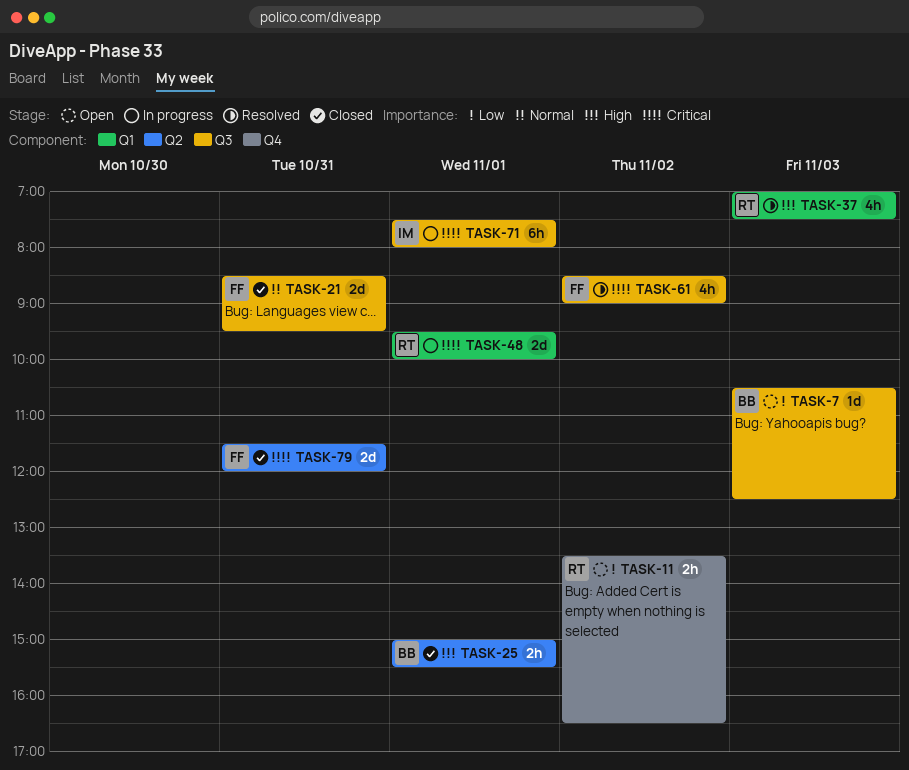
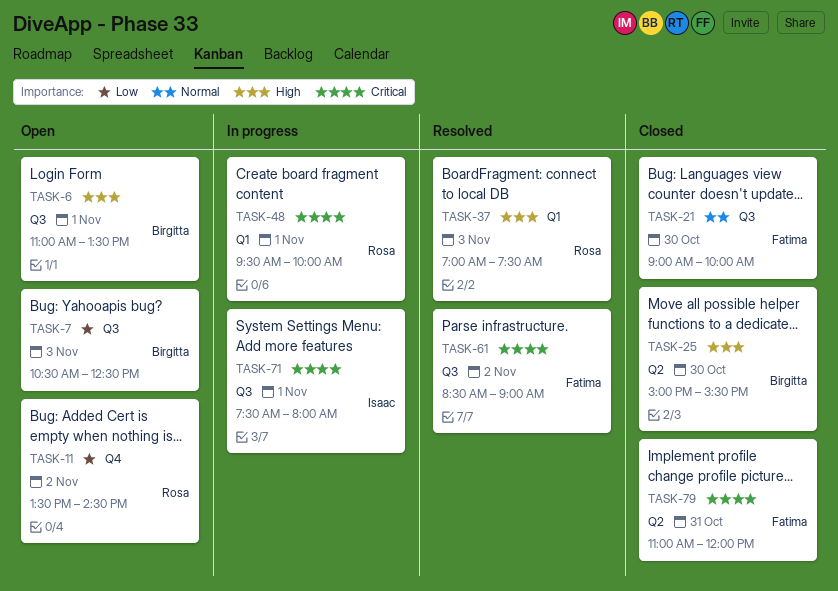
TASK-6: none -> present
TASK-11, ends: 16:30 -> 14:30
TASK-21, day: Oct 31 -> Oct 30
TASK-21, begins: 08:30 -> 09:00
TASK-21, ends: 09:30 -> 10:00
TASK-25, day: Nov 1 -> Oct 30
TASK-79, begins: 11:30 -> 11:00

